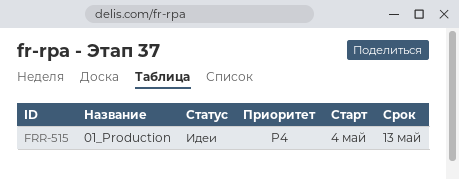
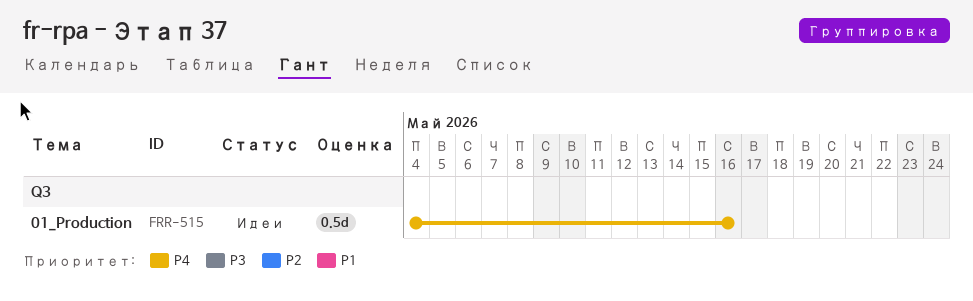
FRR-515, due: May 13 -> May 16

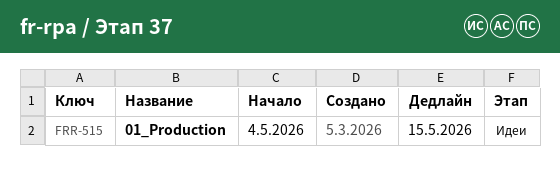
FRR-515, due: May 16 -> May 15

